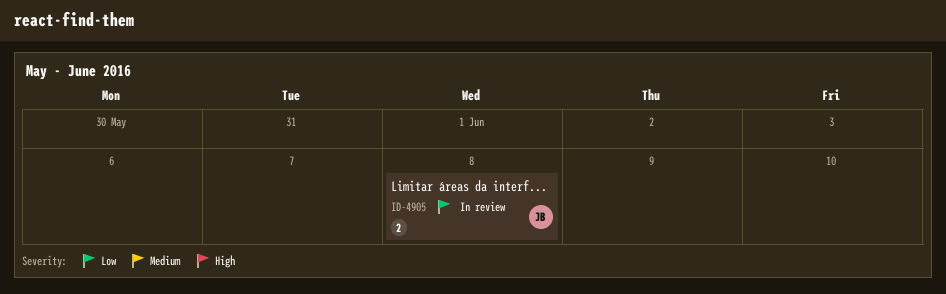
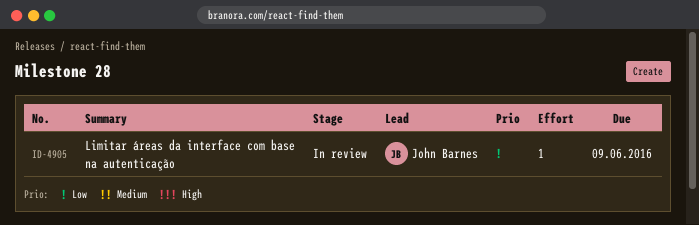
ID-4905, estimate: 2 -> 1
ID-4905, due: Jun 8 -> Jun 9

